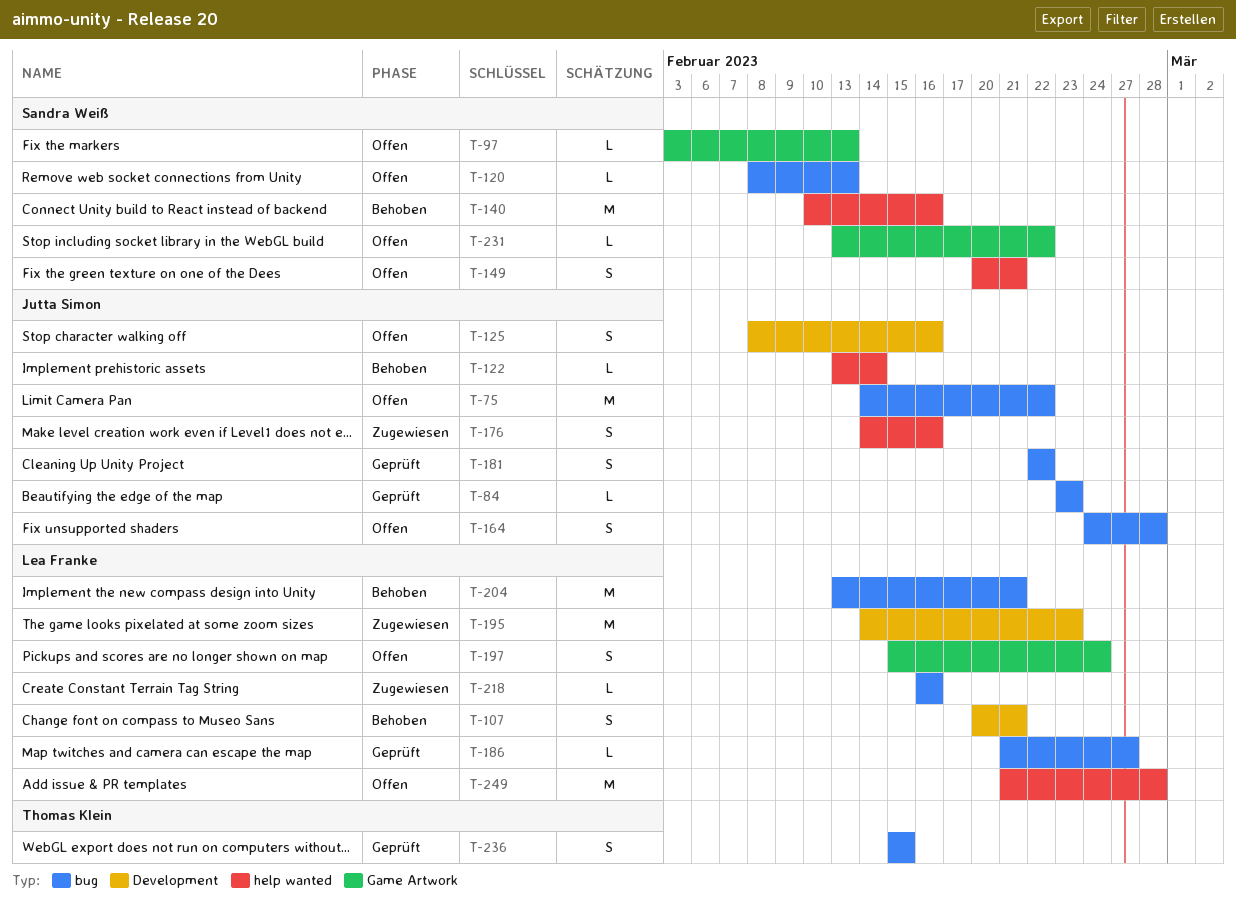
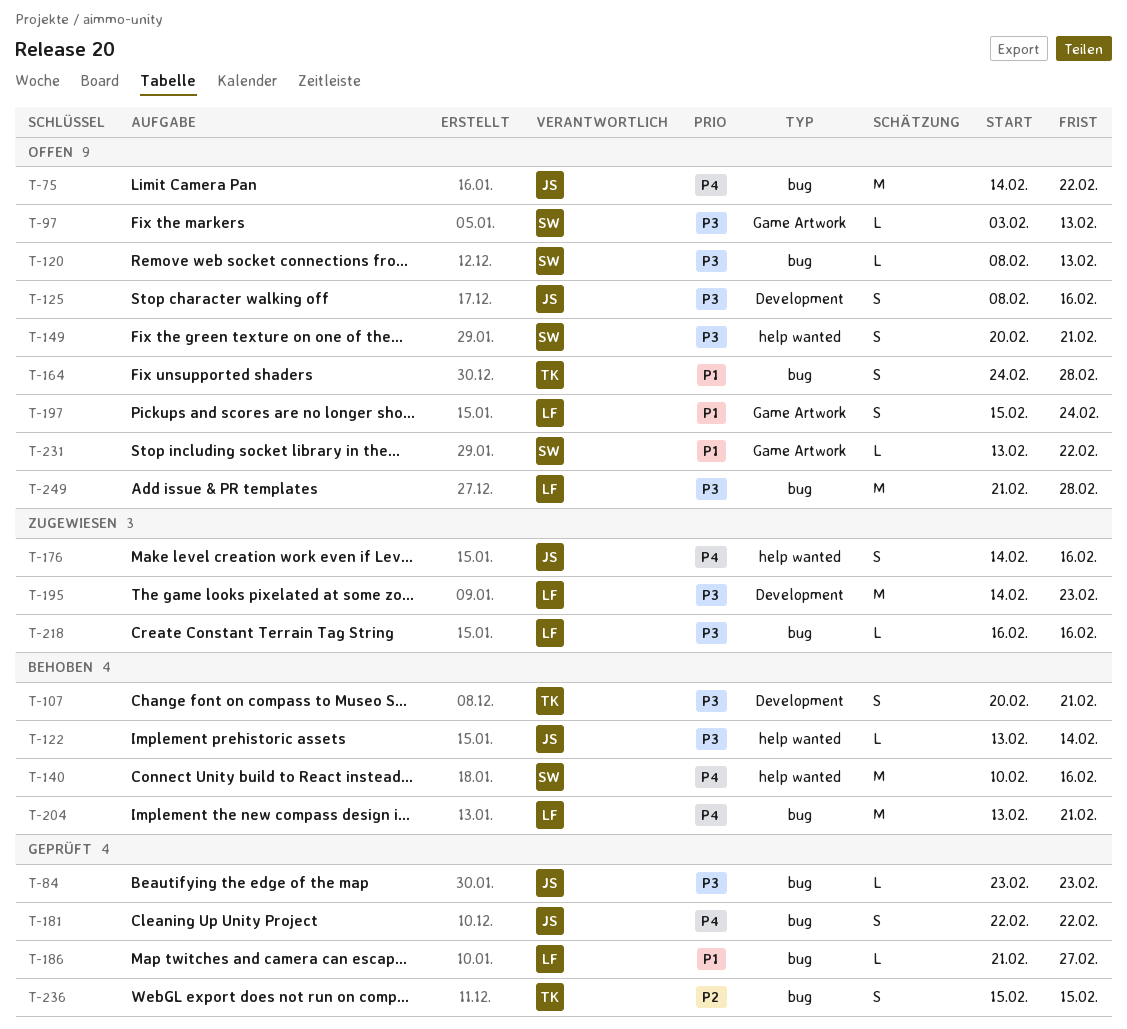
T-107, owner: Lea Franke -> Thomas Klein
T-164, owner: Jutta Simon -> Thomas Klein
T-249, label: help wanted -> bug

